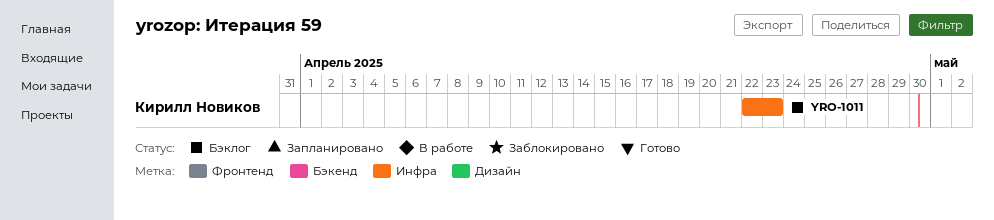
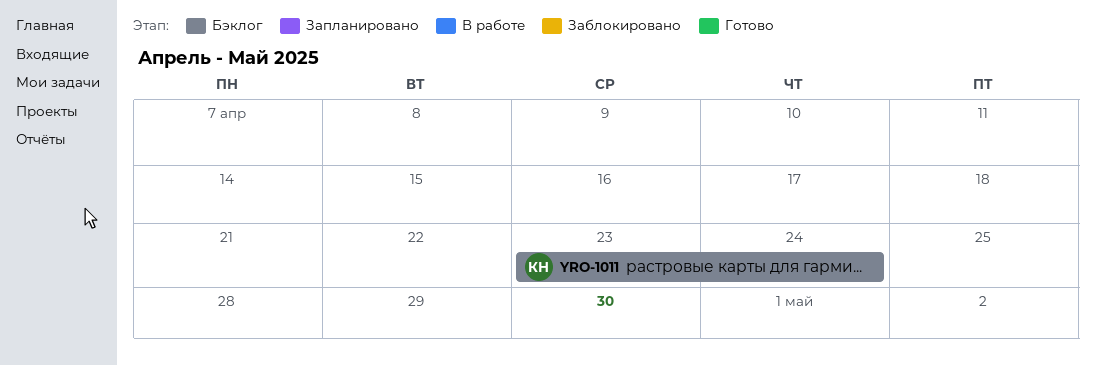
YRO-1011, start: Apr 22 -> Apr 23
YRO-1011, due: Apr 23 -> Apr 24

